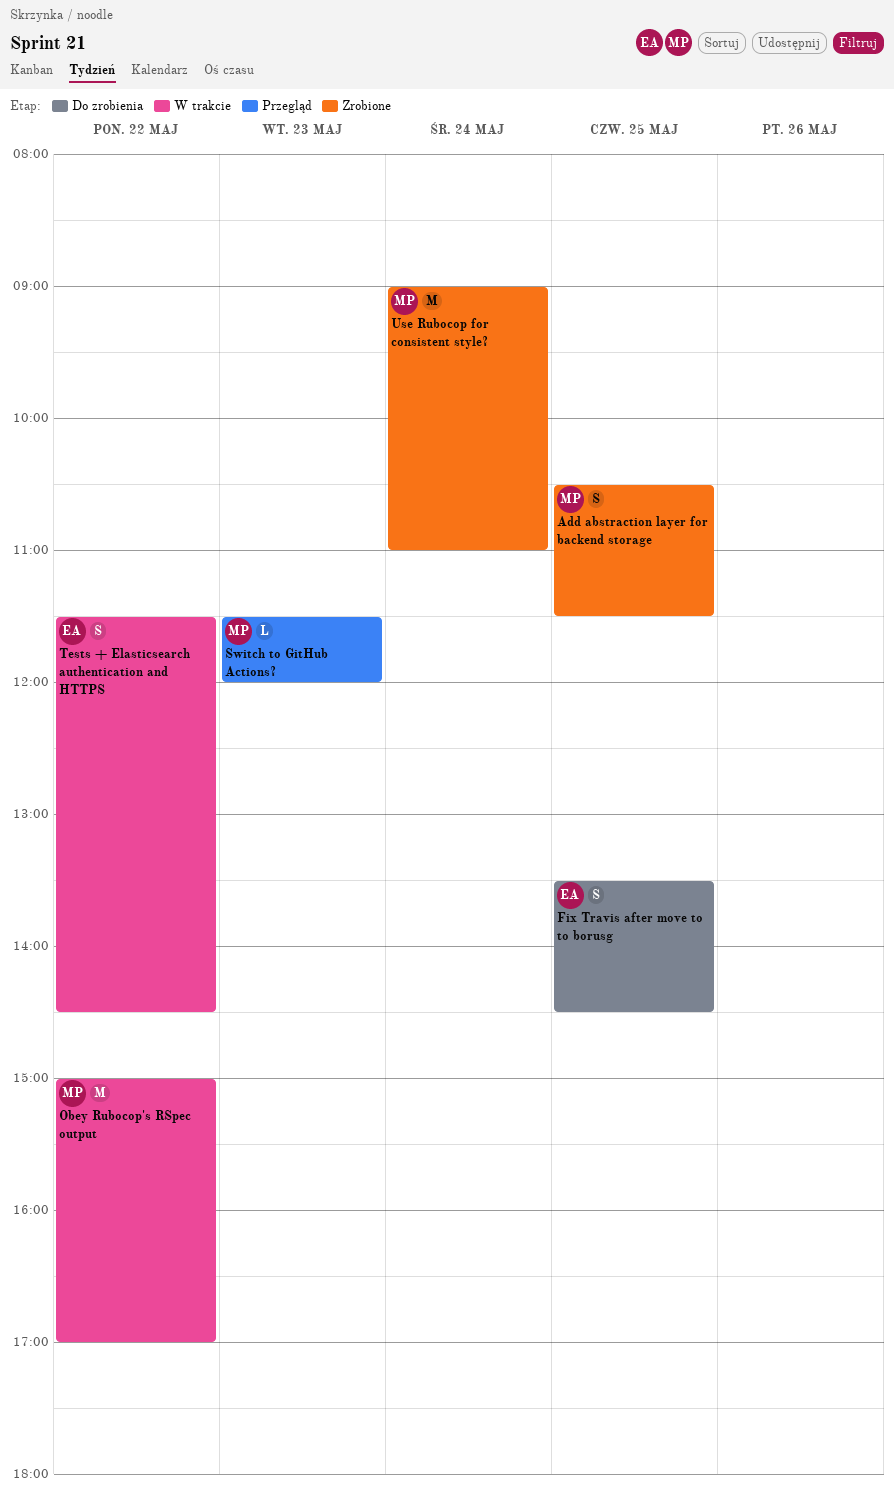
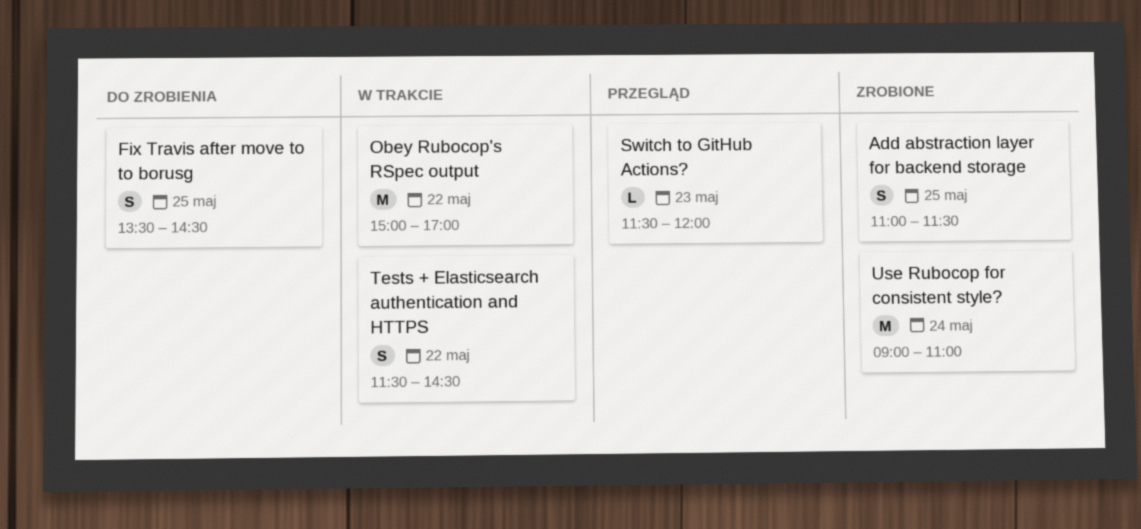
Add abstraction layer for backend storage, begins: 10:30 -> 11:00

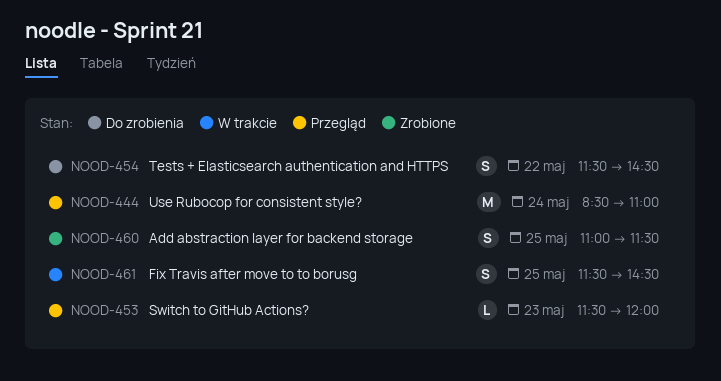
Fix Travis after move to to borusg, status: Do zrobienia -> W trakcie
Fix Travis after move to to borusg, begins: 13:30 -> 11:30
Obey Rubocop's RSpec output: present -> none
Tests + Elasticsearch authentication and HTTPS, status: W trakcie -> Do zrobienia
Use Rubocop for consistent style?, status: Zrobione -> Przegląd
Use Rubocop for consistent style?, begins: 09:00 -> 08:30

